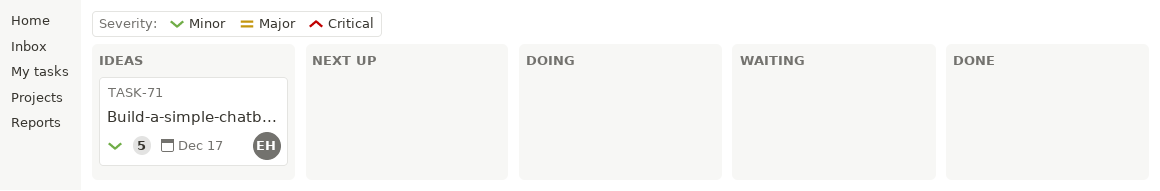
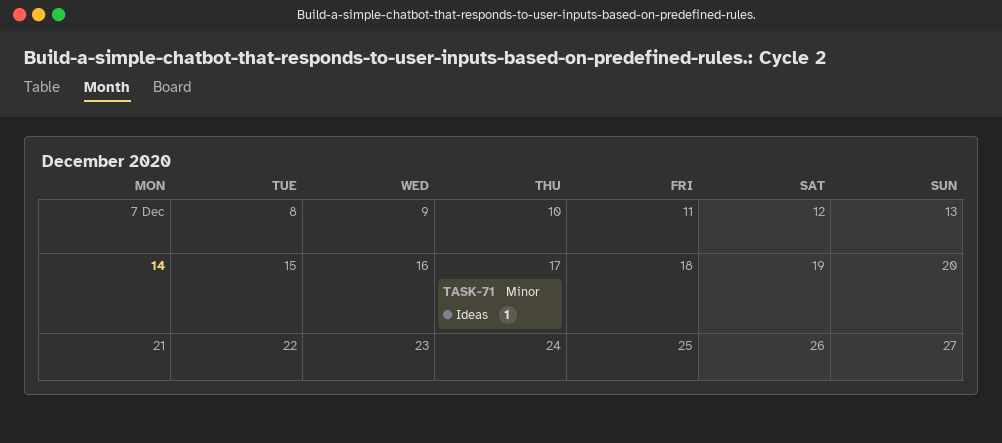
TASK-71, estimate: 5 -> 1

